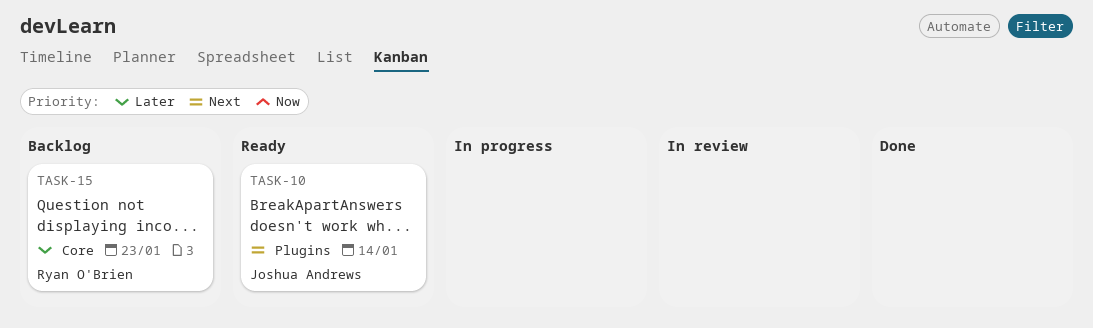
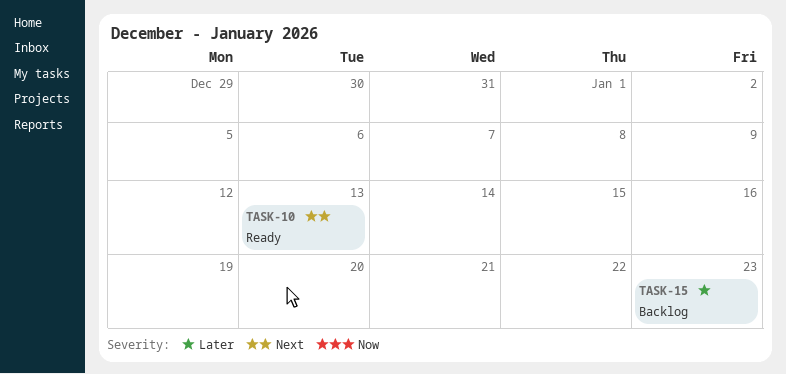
TASK-10, due: Jan 14 -> Jan 13

